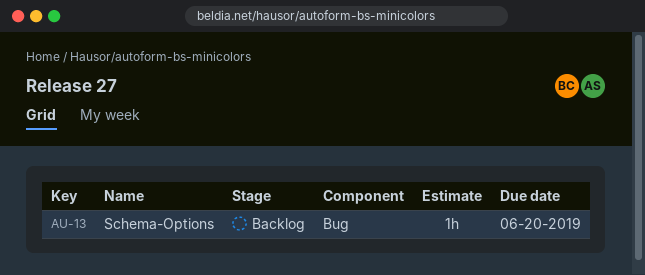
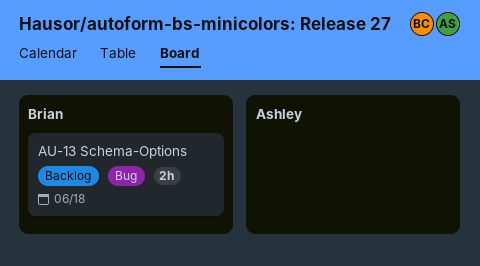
AU-13, estimate: 1h -> 2h
AU-13, due: Jun 20 -> Jun 18

